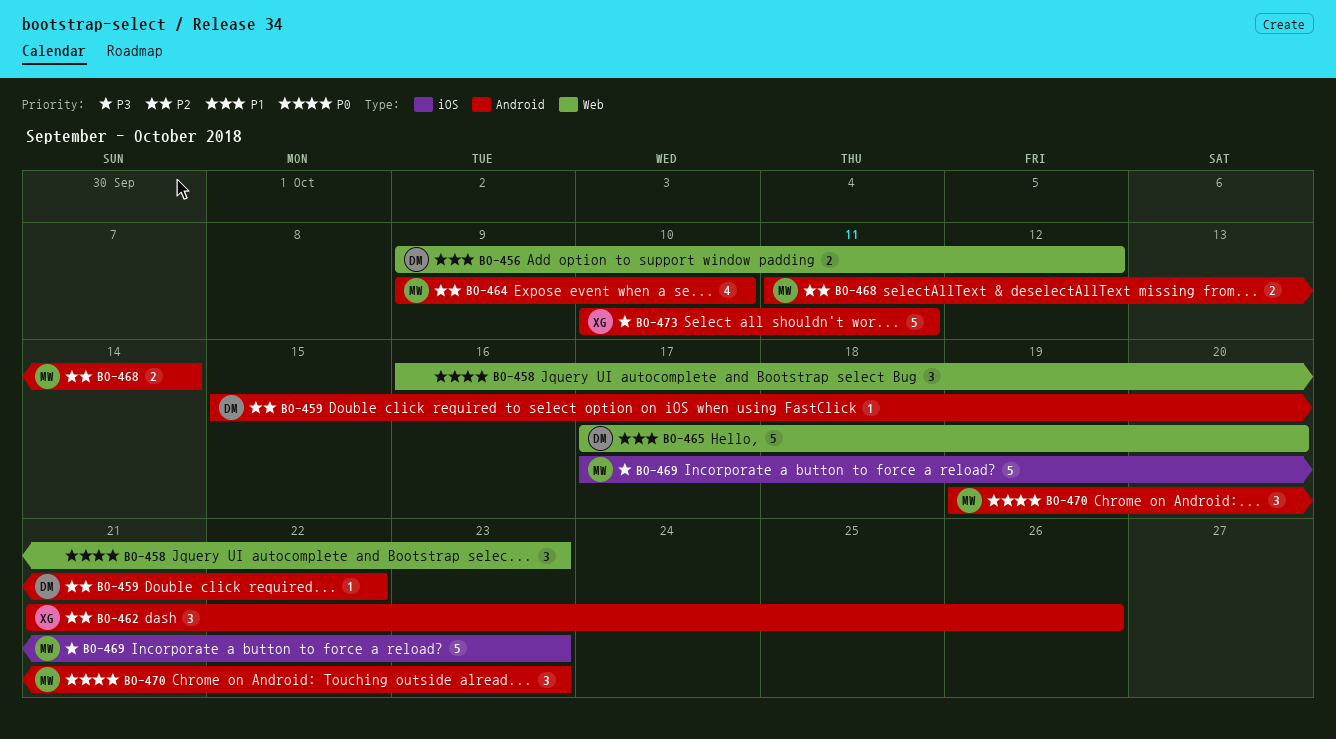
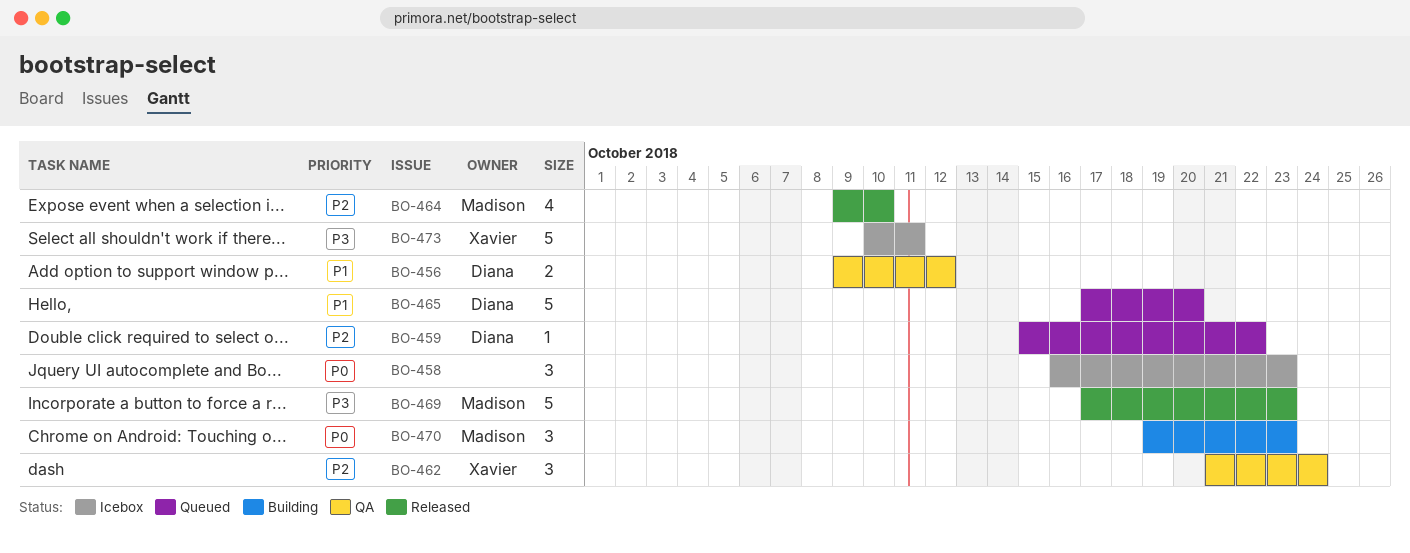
BO-462, due: Oct 26 -> Oct 24
BO-468: present -> none

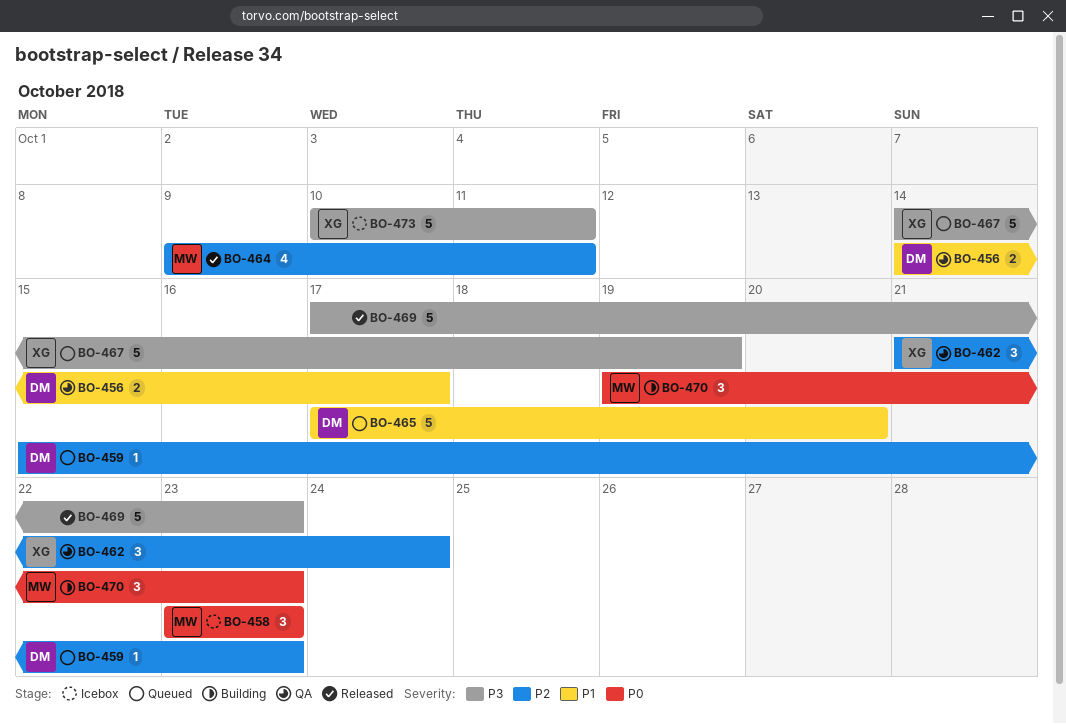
BO-456, start: Oct 9 -> Oct 14
BO-456, due: Oct 12 -> Oct 17
BO-458, owner: none -> Madison
BO-458, start: Oct 16 -> Oct 23
BO-459, due: Oct 22 -> Oct 23
BO-464, due: Oct 10 -> Oct 11
BO-467: none -> present
BO-469, owner: Madison -> none

